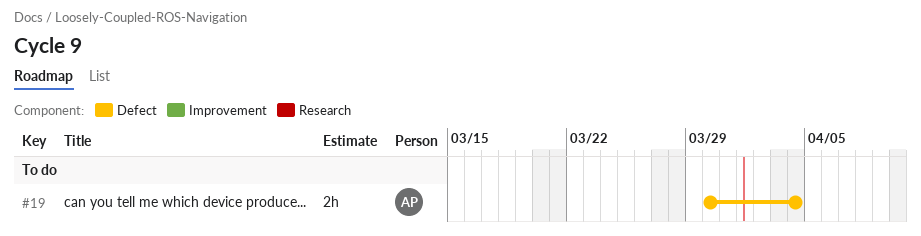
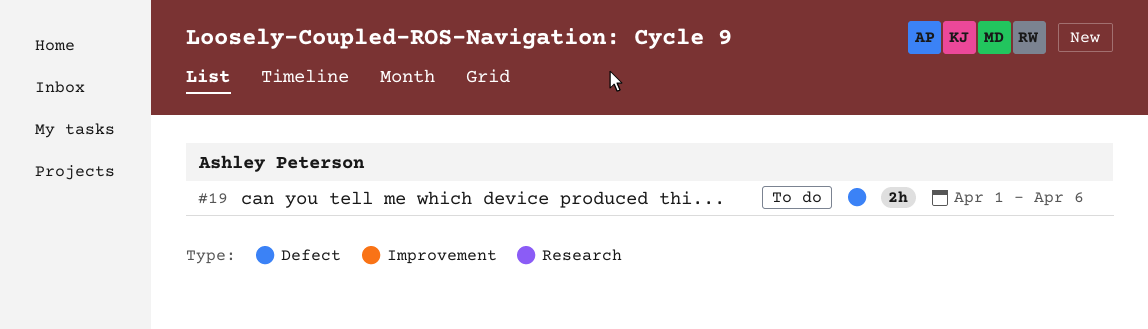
#19, start: Mar 30 -> Apr 1
#19, due: Apr 4 -> Apr 6

